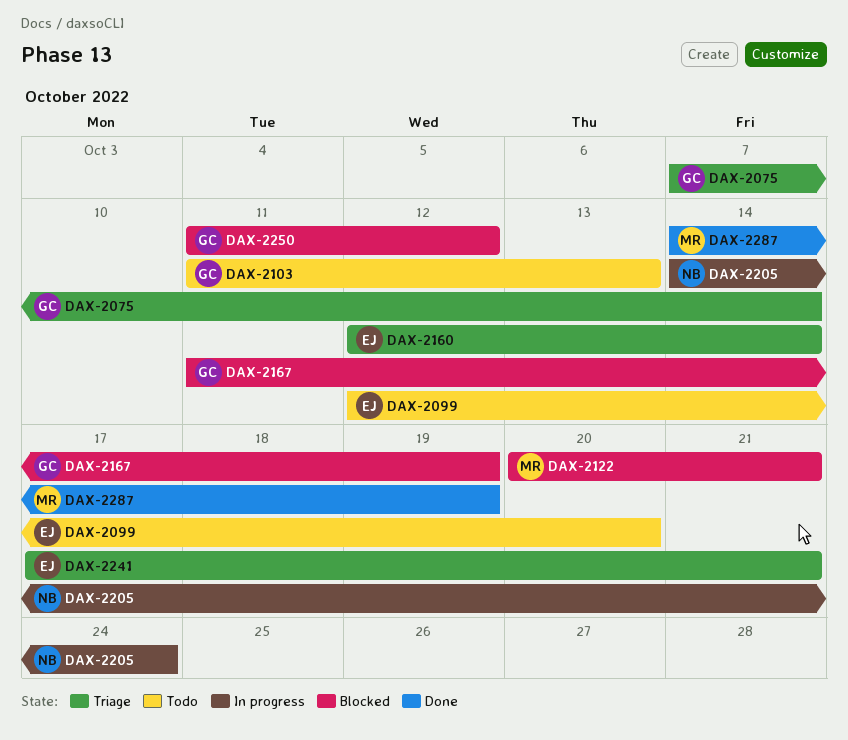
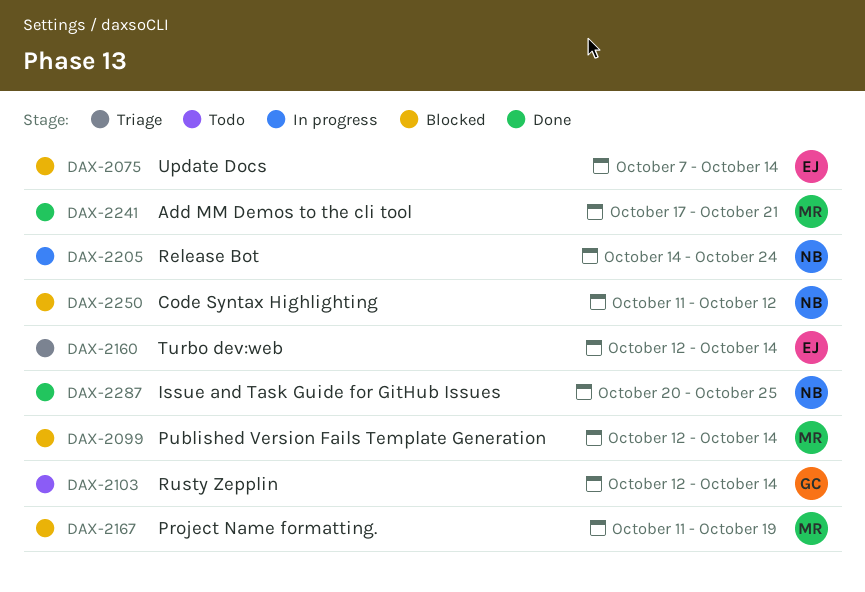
DAX-2075, status: Triage -> Blocked
DAX-2075, owner: GC -> EJ
DAX-2099, status: Todo -> Blocked
DAX-2099, owner: EJ -> MR
DAX-2099, due: Oct 20 -> Oct 14
DAX-2103, start: Oct 11 -> Oct 12
DAX-2103, due: Oct 13 -> Oct 14
DAX-2122: present -> none
DAX-2167, owner: GC -> MR
DAX-2241, status: Triage -> Done
DAX-2241, owner: EJ -> MR
DAX-2250, owner: GC -> NB
DAX-2287, owner: MR -> NB
DAX-2287, start: Oct 14 -> Oct 20
DAX-2287, due: Oct 19 -> Oct 25

